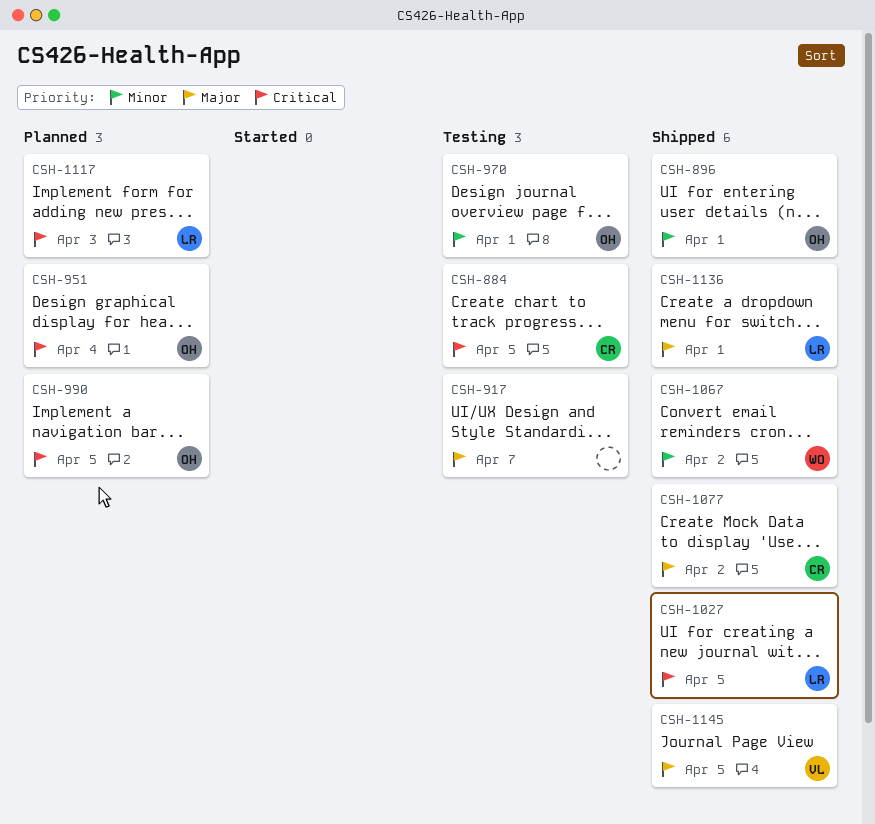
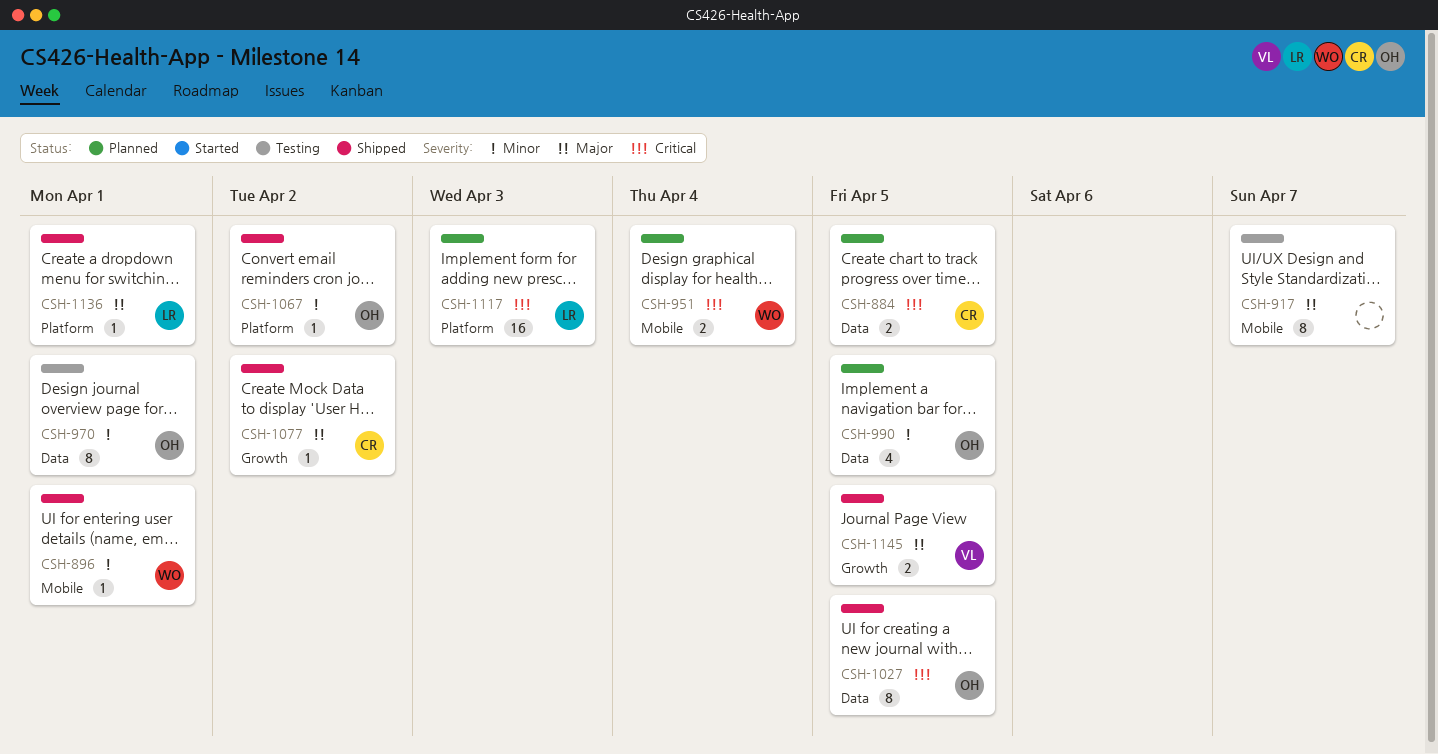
CSH-884, status: Testing -> Planned
CSH-896, owner: OH -> WO
CSH-951, owner: OH -> WO
CSH-990, priority: Critical -> Minor
CSH-1027, owner: LR -> OH
CSH-1067, owner: WO -> OH

